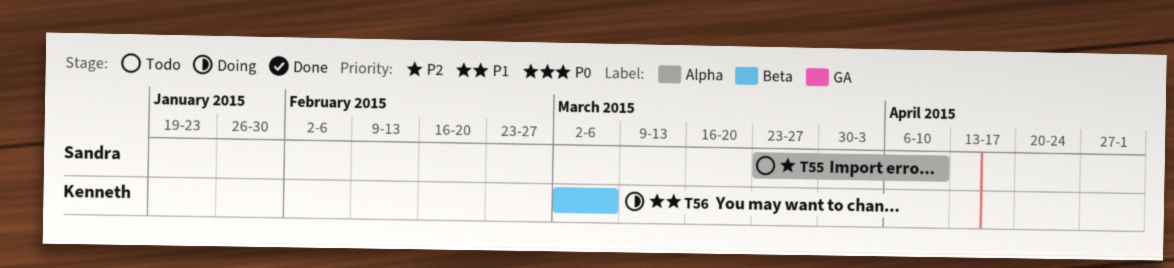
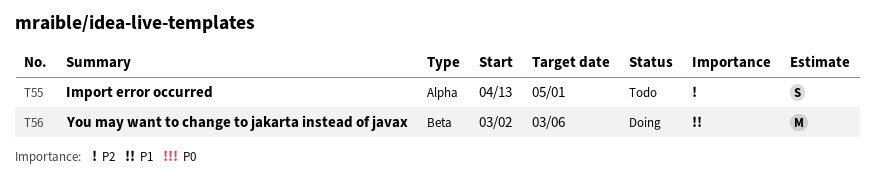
T55, start: Mar 23 -> Apr 13
T55, due: Apr 10 -> May 1

